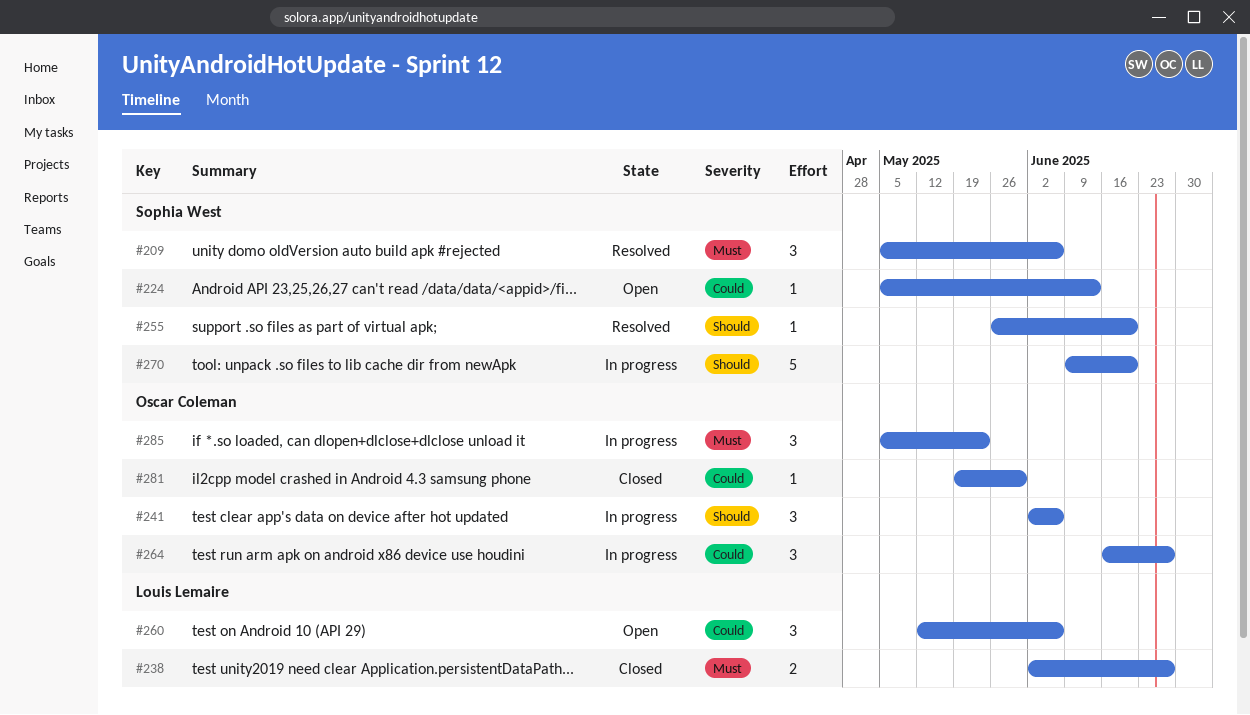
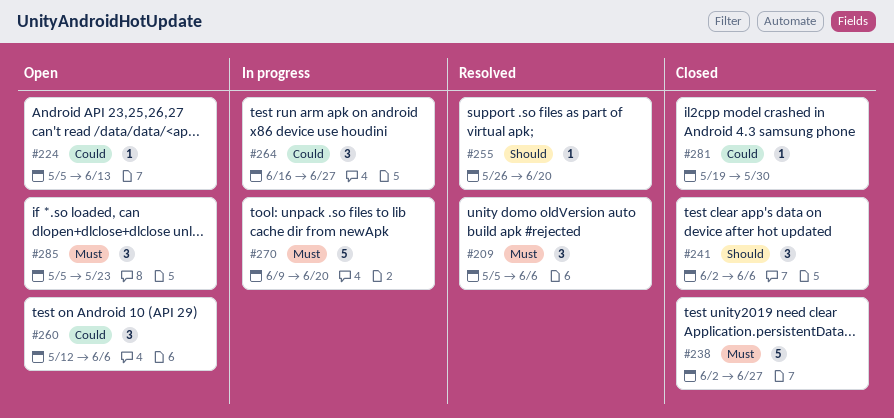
#238, estimate: 2 -> 5
#241, status: In progress -> Closed
#270, priority: Should -> Must
#285, status: In progress -> Open

